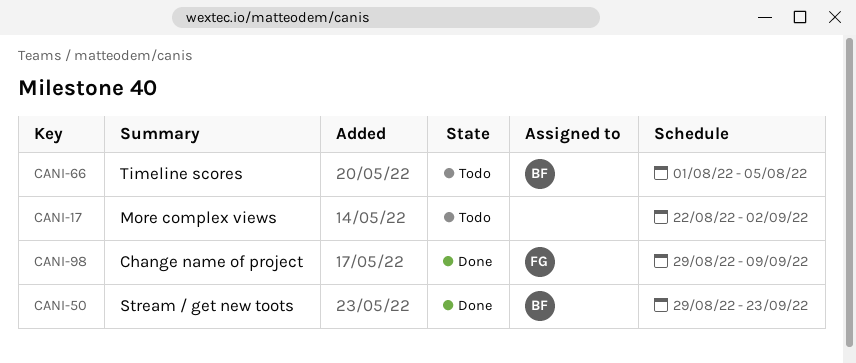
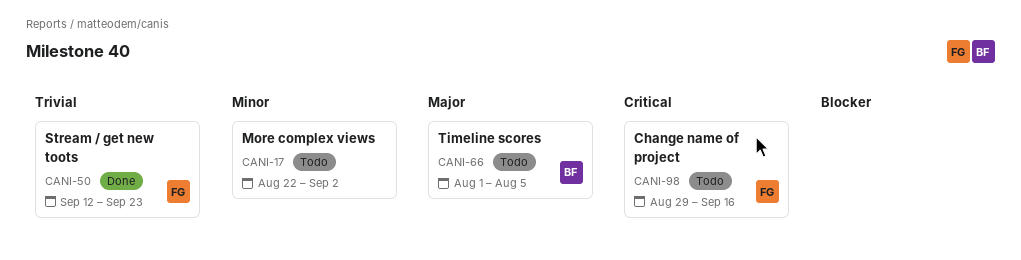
CANI-50, owner: BF -> FG
CANI-50, start: Aug 29 -> Sep 12
CANI-98, status: Done -> Todo
CANI-98, due: Sep 9 -> Sep 16

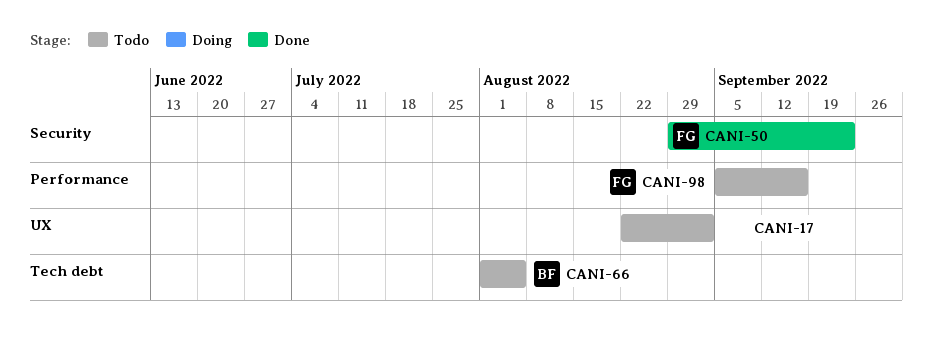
CANI-50, start: Sep 12 -> Aug 29
CANI-98, start: Aug 29 -> Sep 5

